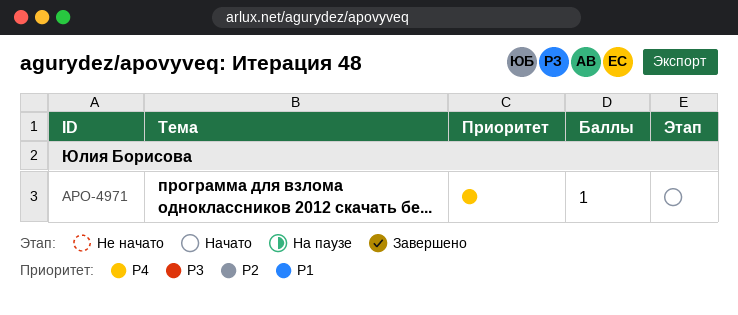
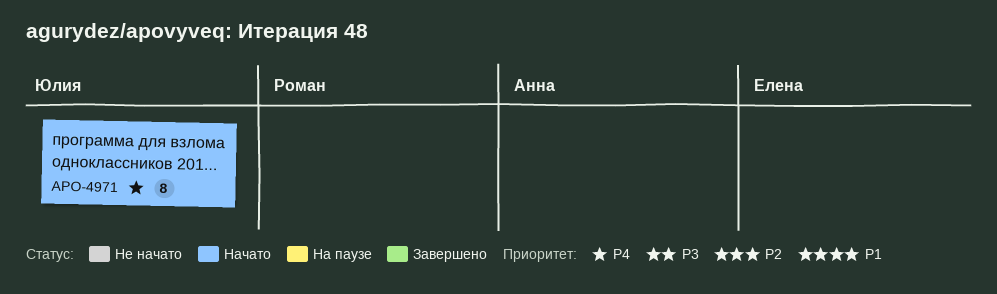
APO-4971, estimate: 1 -> 8

